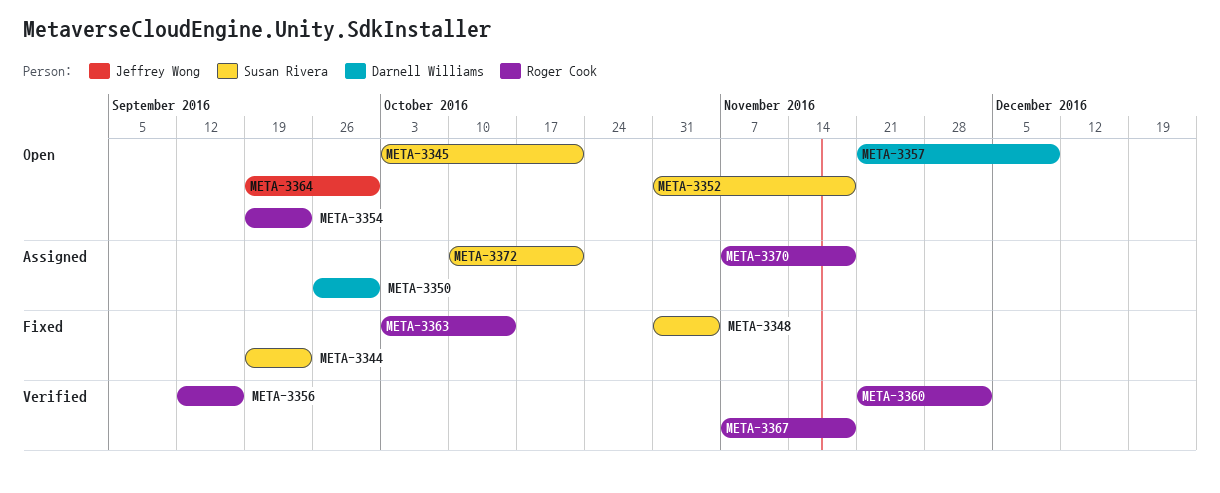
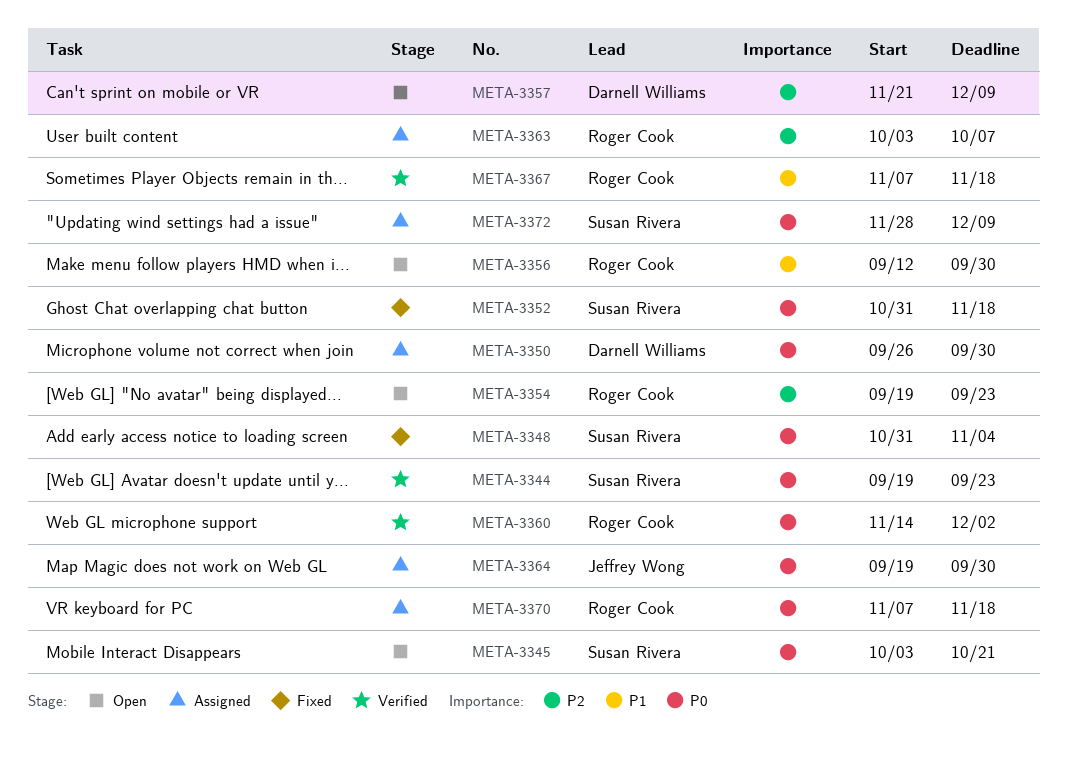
META-3344, status: Fixed -> Verified
META-3352, status: Open -> Fixed
META-3356, status: Verified -> Open
META-3356, due: Sep 16 -> Sep 30
META-3360, start: Nov 21 -> Nov 14
META-3363, status: Fixed -> Assigned
META-3363, due: Oct 14 -> Oct 7
META-3364, status: Open -> Assigned
META-3372, start: Oct 10 -> Nov 28
META-3372, due: Oct 21 -> Dec 9

